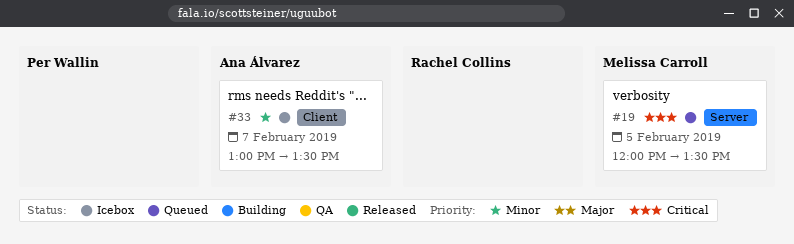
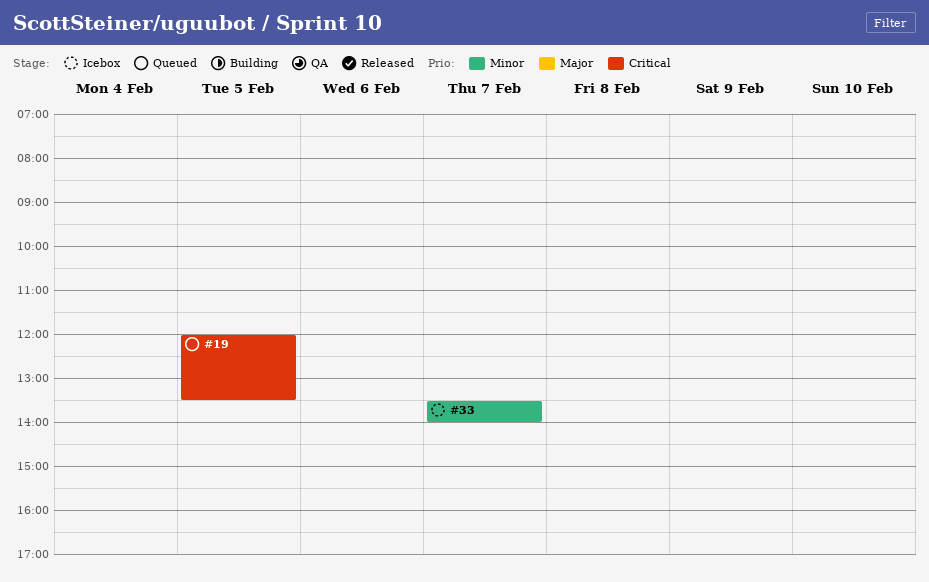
#33, begins: 13:00 -> 13:30
#33, ends: 13:30 -> 14:00

